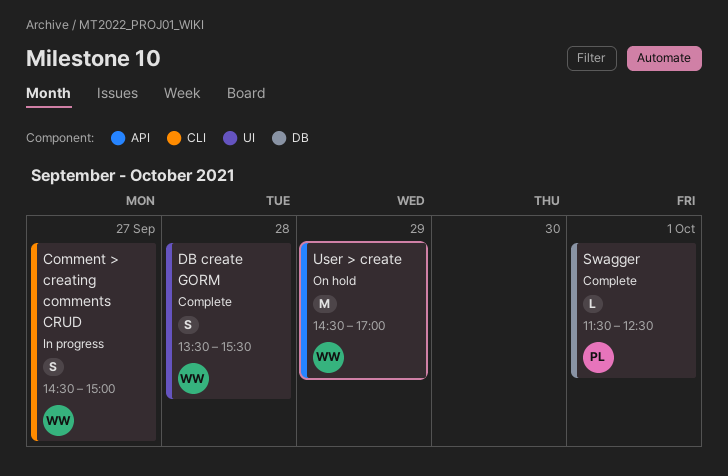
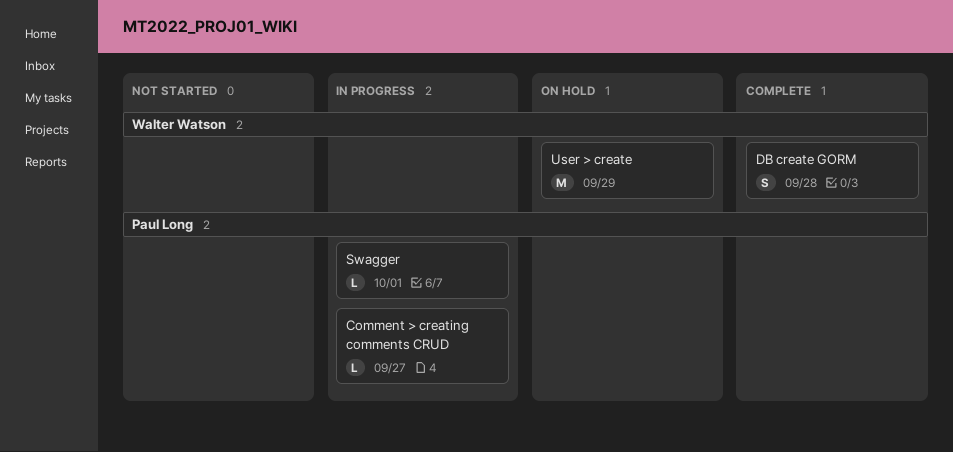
Comment > creating comments CRUD, owner: Walter Watson -> Paul Long
Comment > creating comments CRUD, estimate: S -> L
Swagger, status: Complete -> In progress

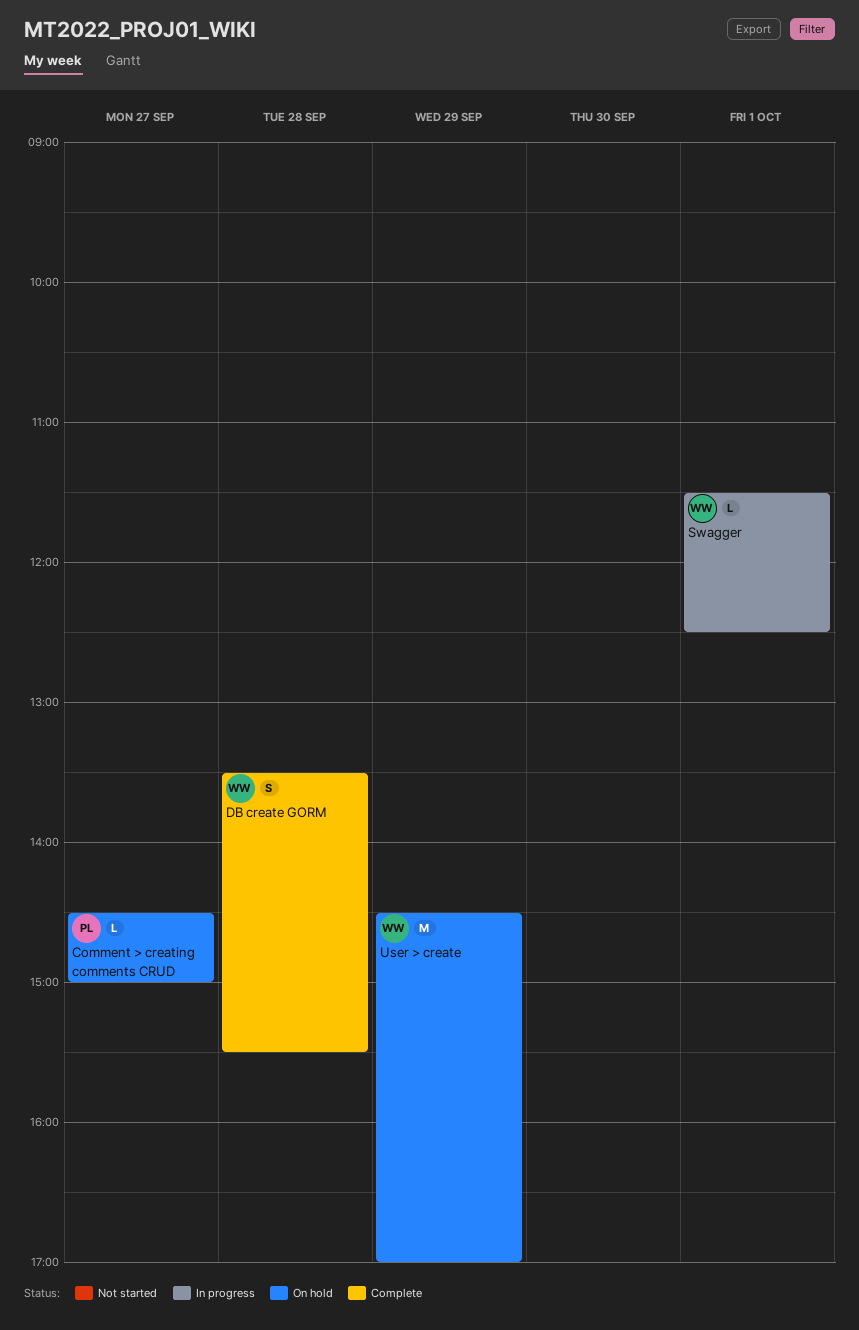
Comment > creating comments CRUD, status: In progress -> On hold
Swagger, owner: Paul Long -> Walter Watson

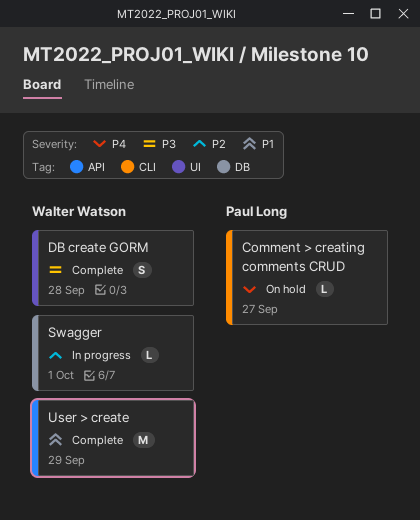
User > create, status: On hold -> Complete

